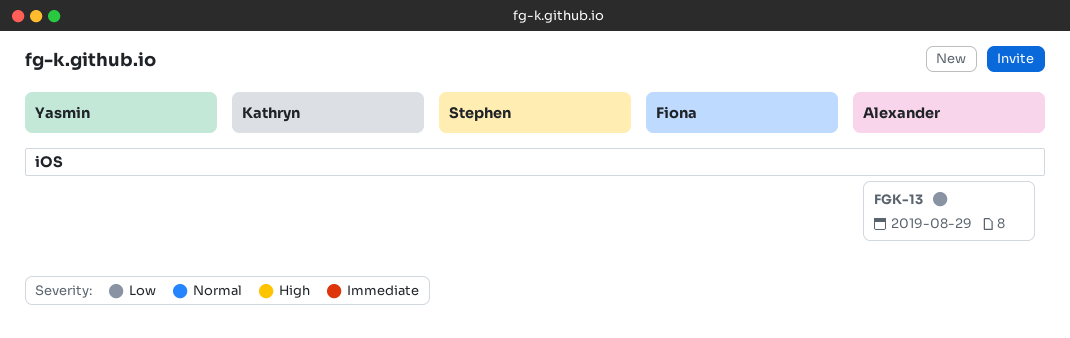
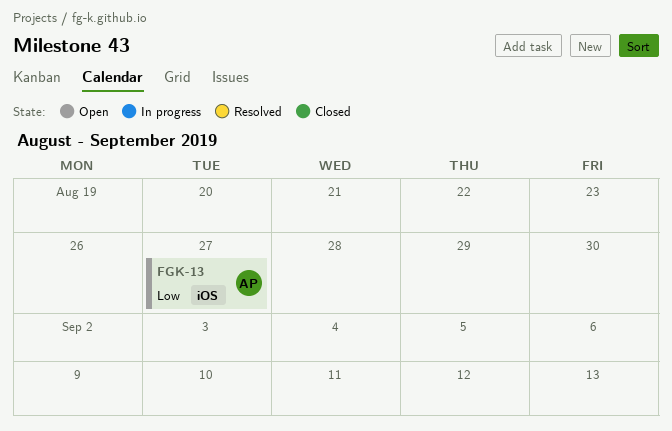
FGK-13, due: Aug 29 -> Aug 27

